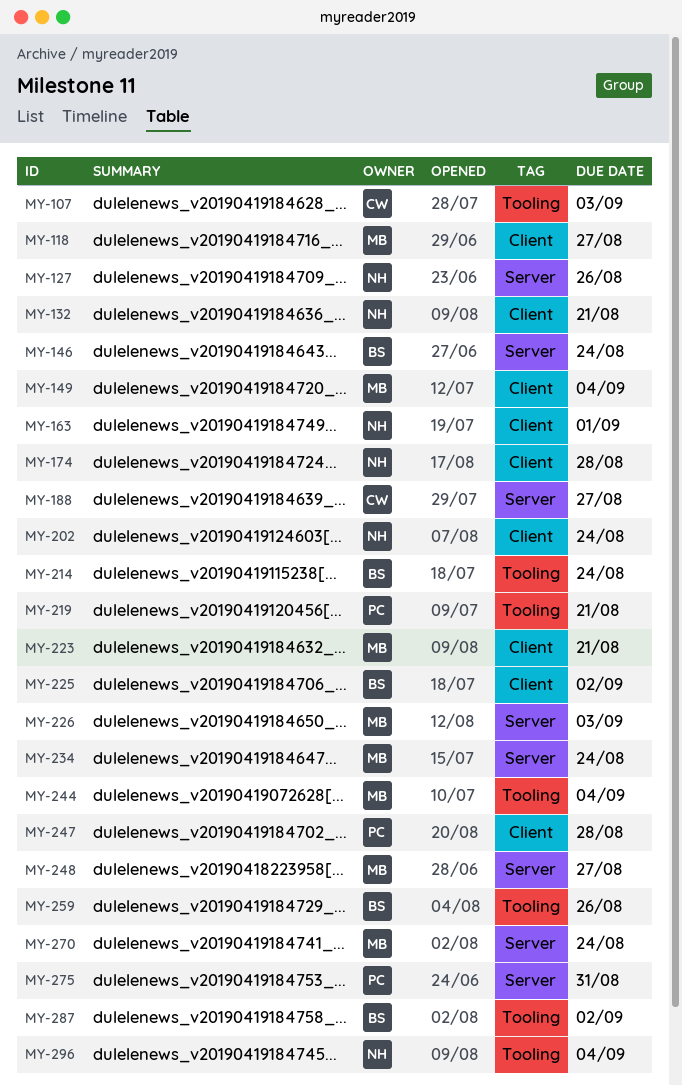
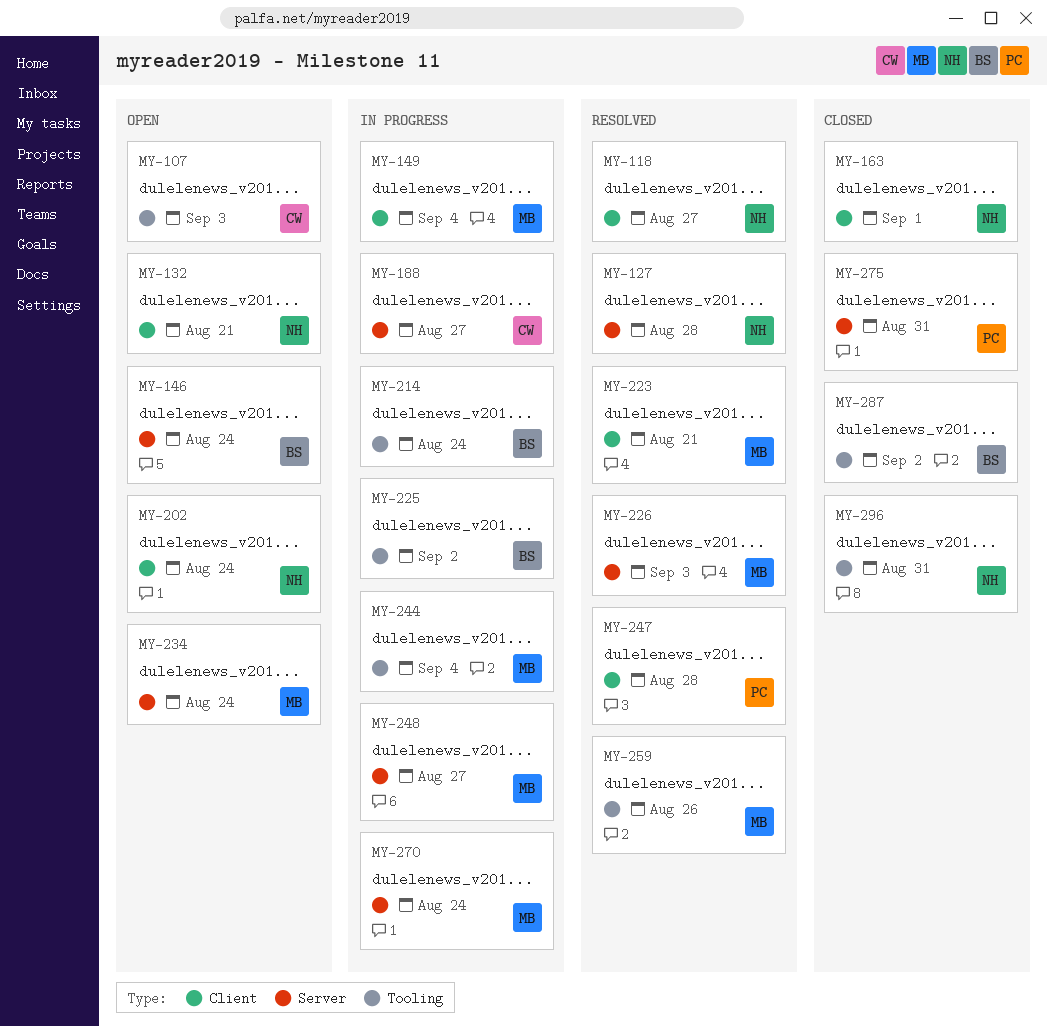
MY-118, owner: MB -> NH
MY-127, due: Aug 26 -> Aug 28
MY-174: present -> none
MY-219: present -> none
MY-225, label: Client -> Tooling
MY-259, owner: BS -> MB
MY-296, due: Sep 4 -> Aug 31

